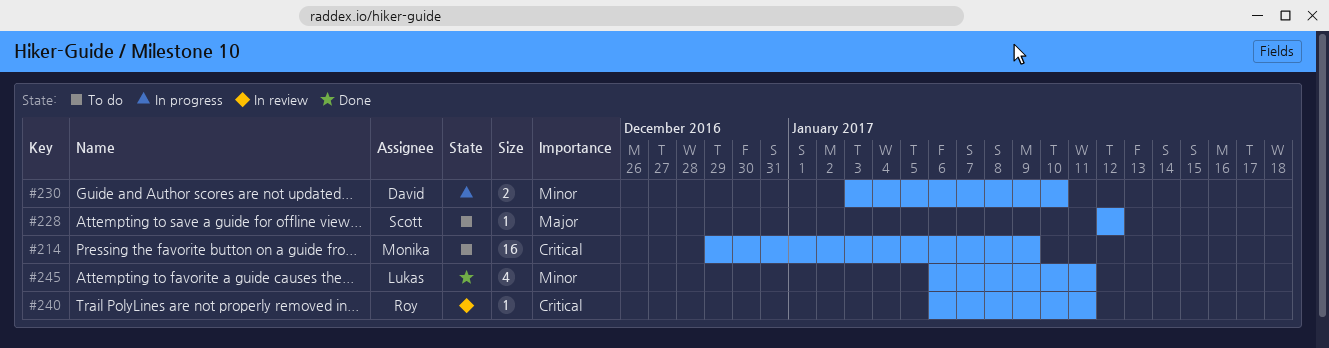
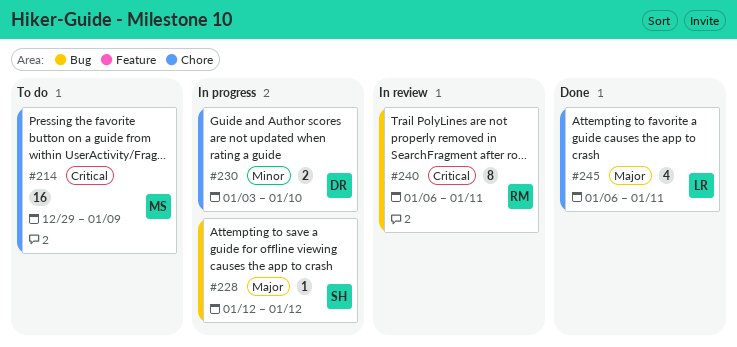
#228, status: To do -> In progress
#240, estimate: 1 -> 8
#245, priority: Minor -> Major

